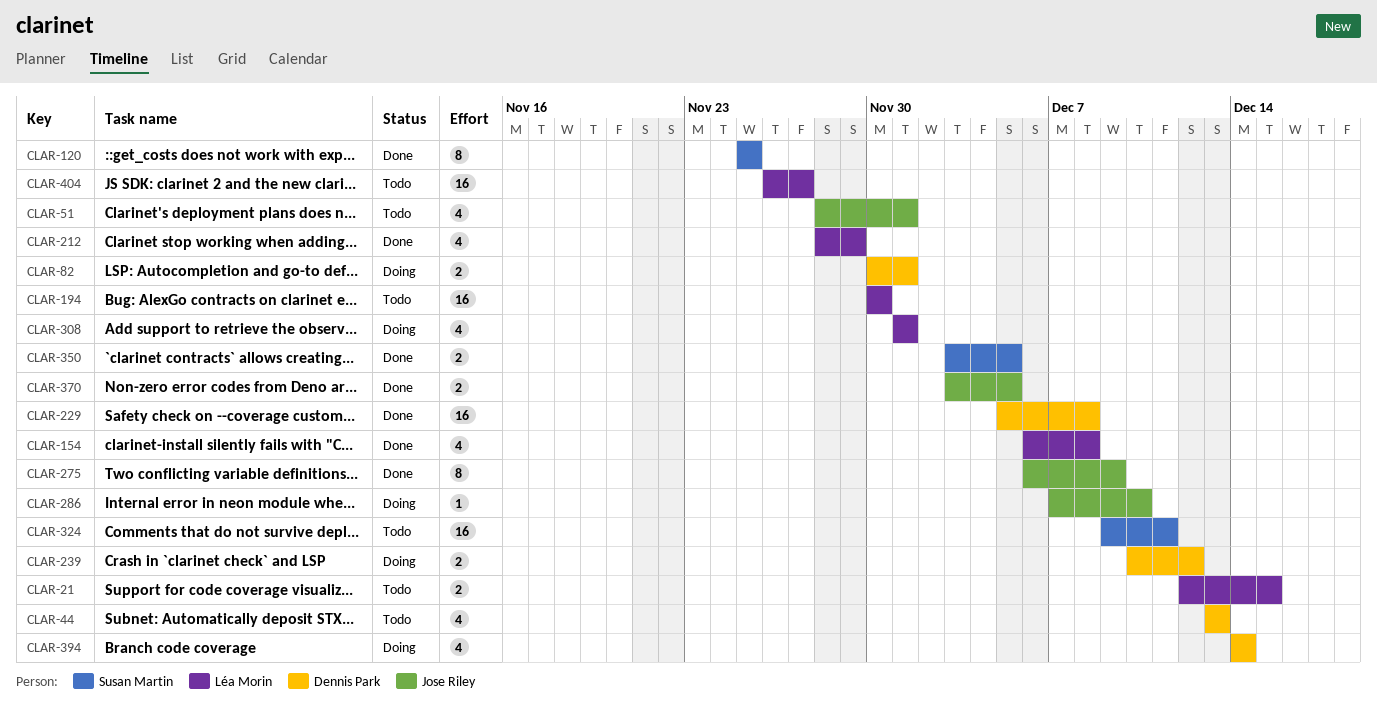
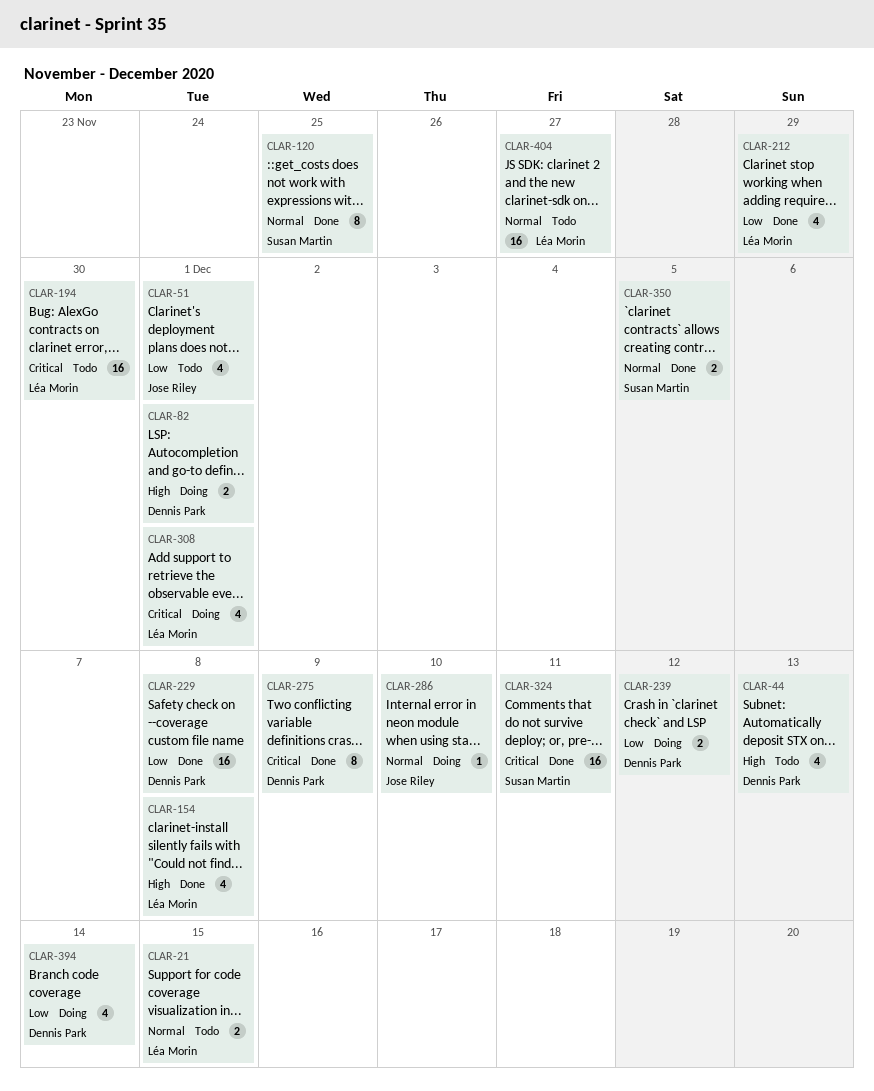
CLAR-275, owner: Jose Riley -> Dennis Park
CLAR-324, status: Todo -> Done
CLAR-370: present -> none

